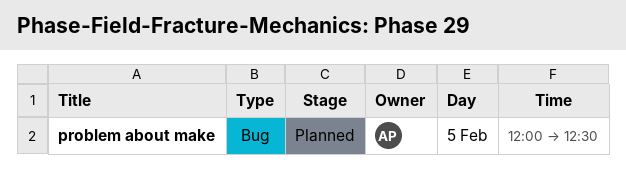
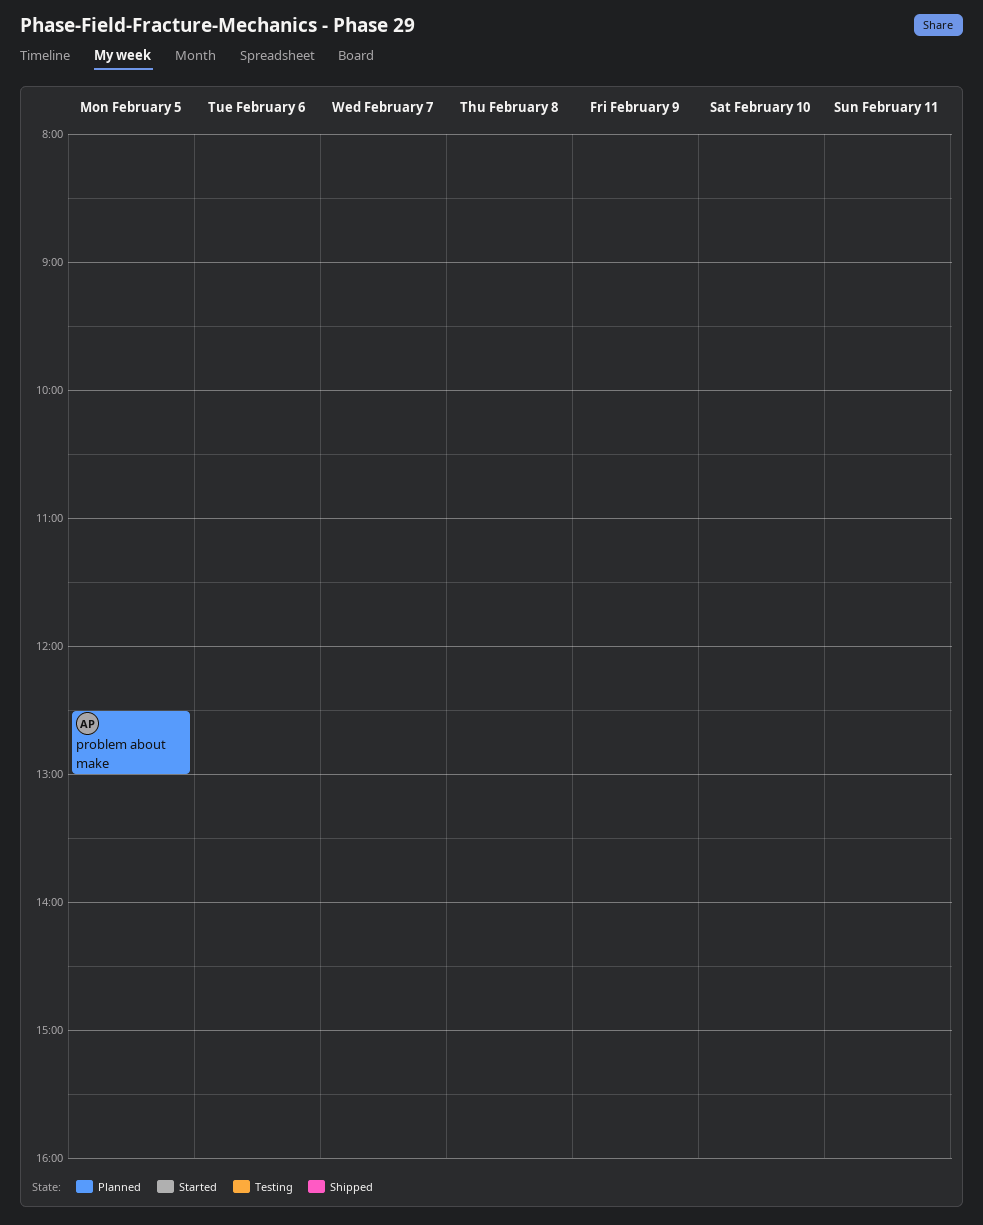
problem about make, begins: 12:00 -> 12:30
problem about make, ends: 12:30 -> 13:00

